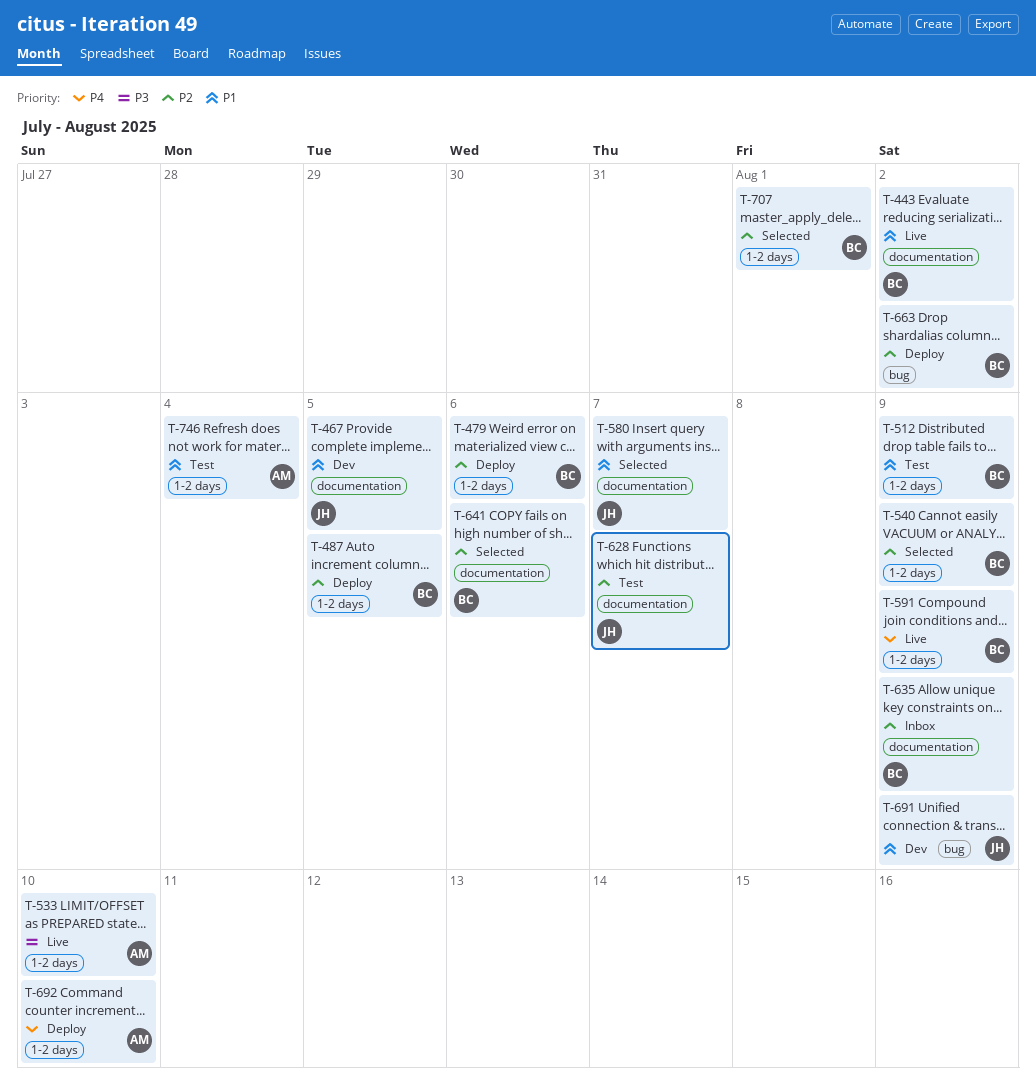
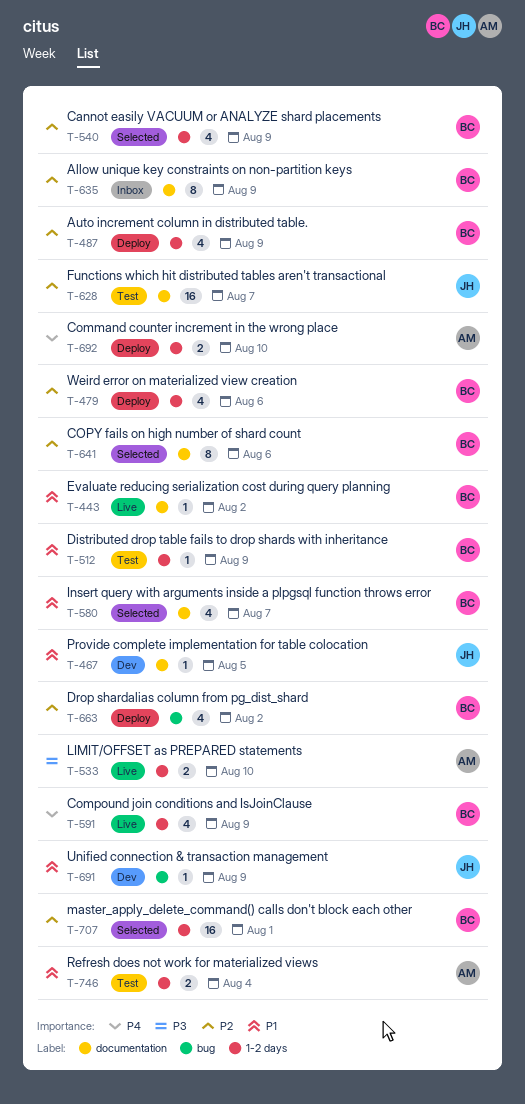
T-487, due: Aug 5 -> Aug 9
T-580, owner: JH -> BC

